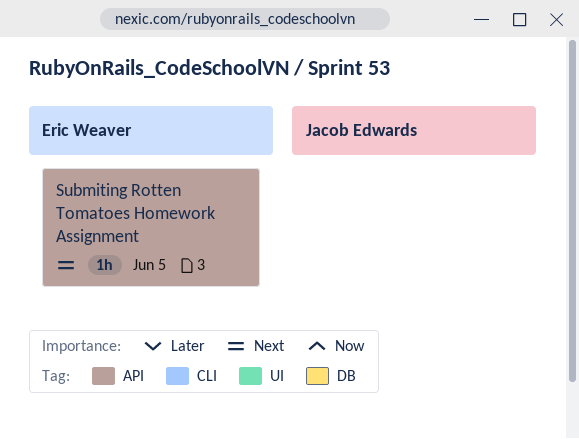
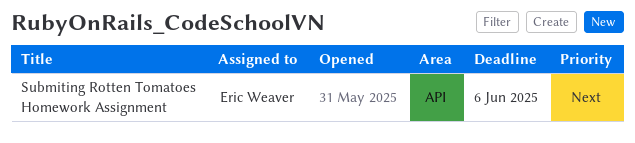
Submiting Rotten Tomatoes Homework Assignment, due: Jun 5 -> Jun 6

